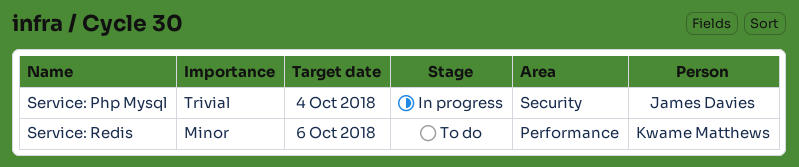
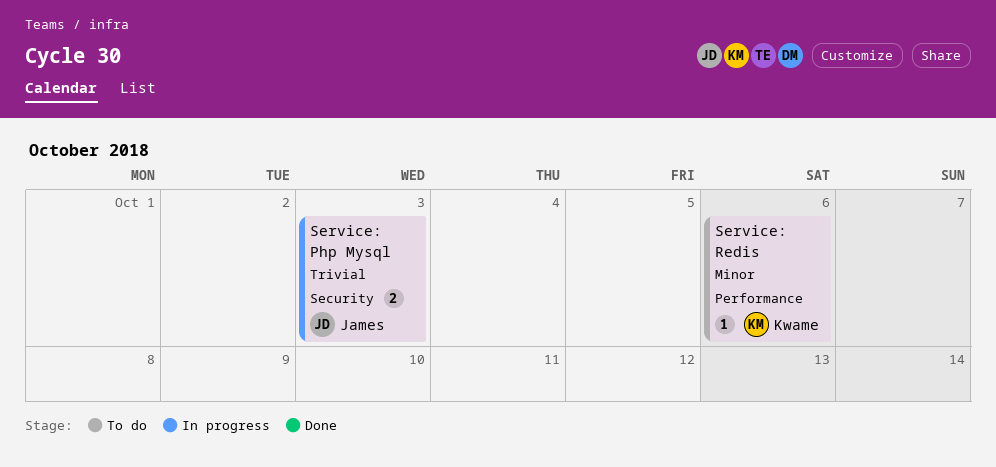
Service: Php Mysql, due: Oct 4 -> Oct 3

